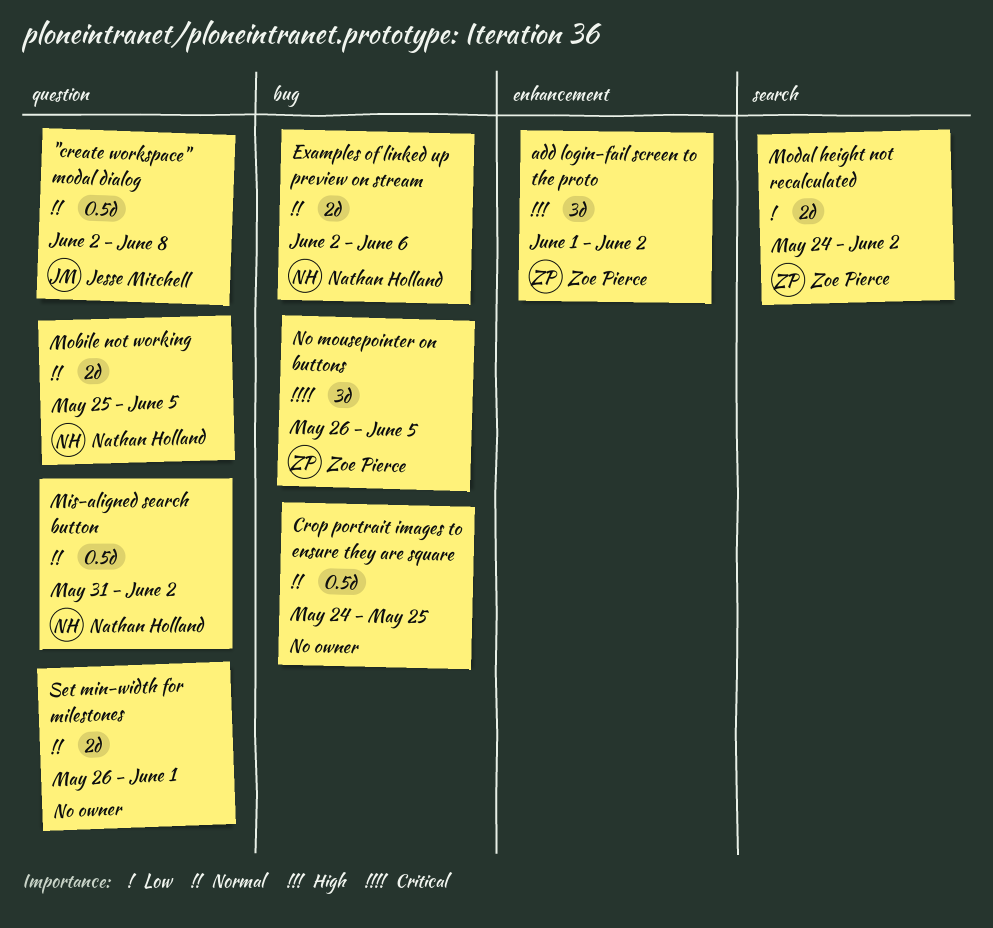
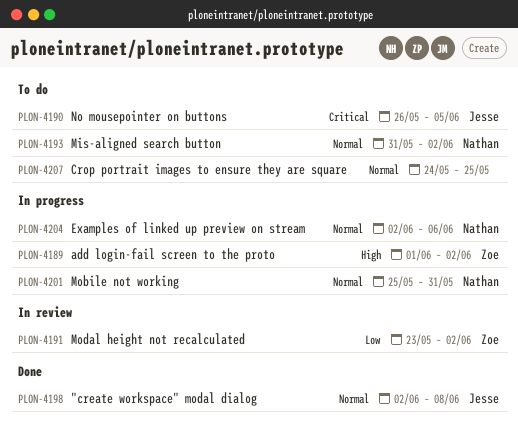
Mobile not working, due: Jun 5 -> May 31
Modal height not recalculated, start: May 24 -> May 23
No mousepointer on buttons, owner: Zoe Pierce -> Jesse Mitchell
Set min-width for milestones: present -> none

